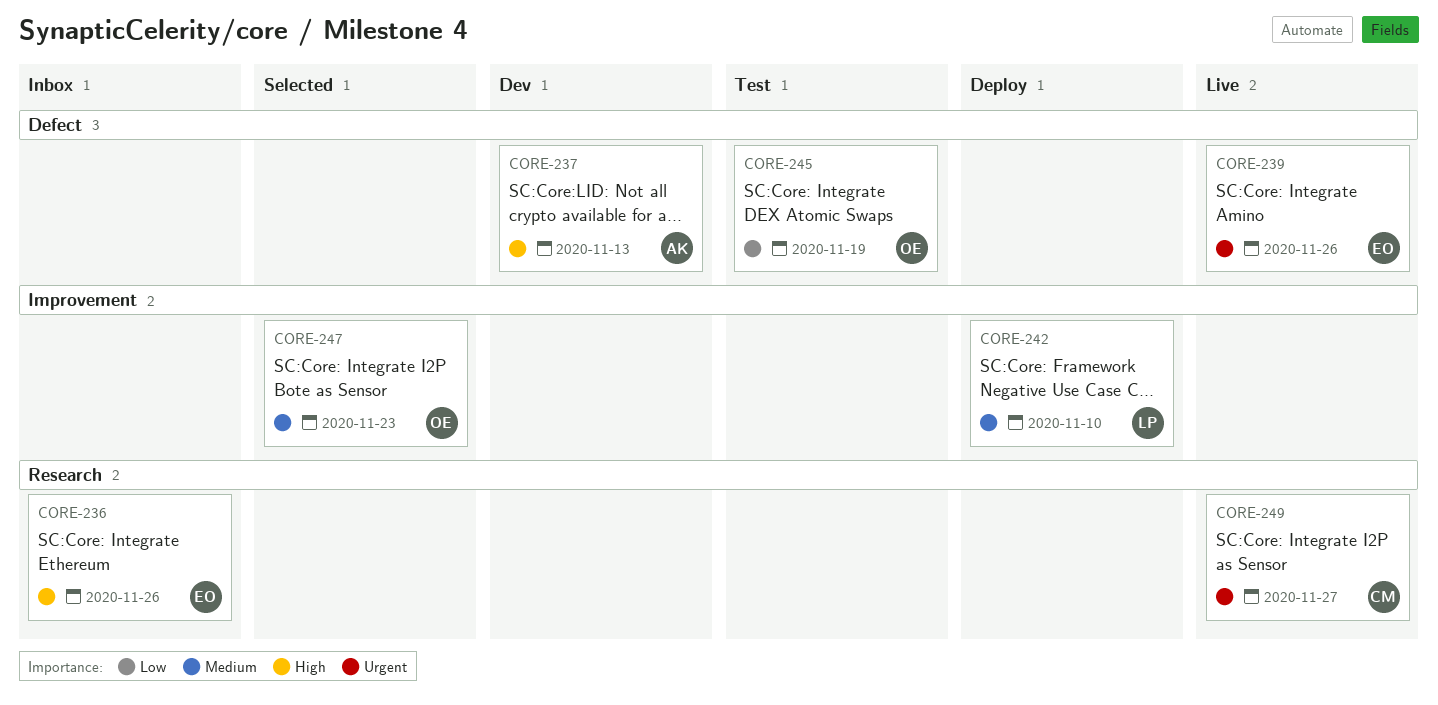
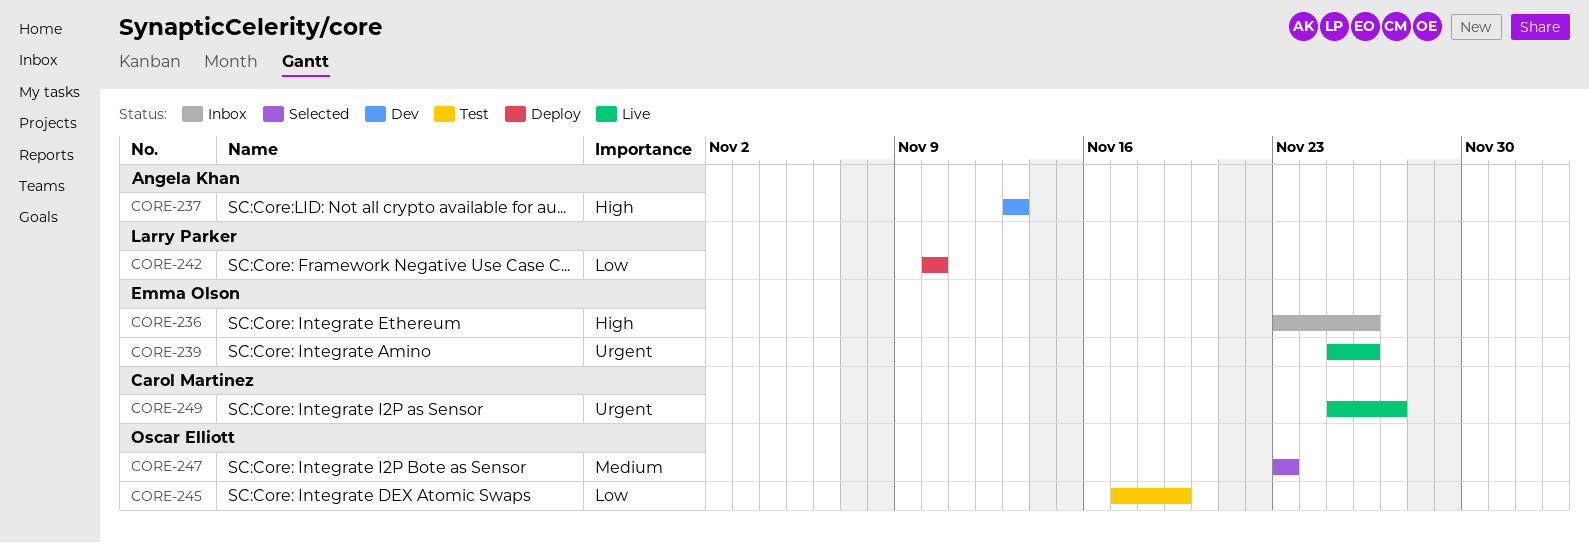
CORE-242, priority: Medium -> Low

